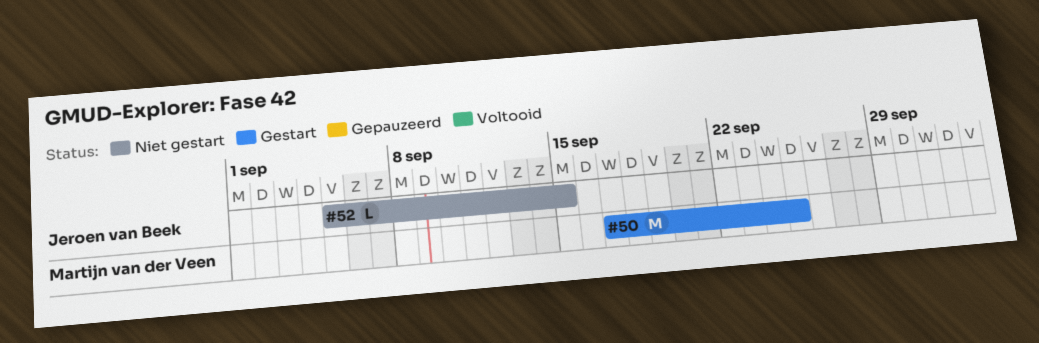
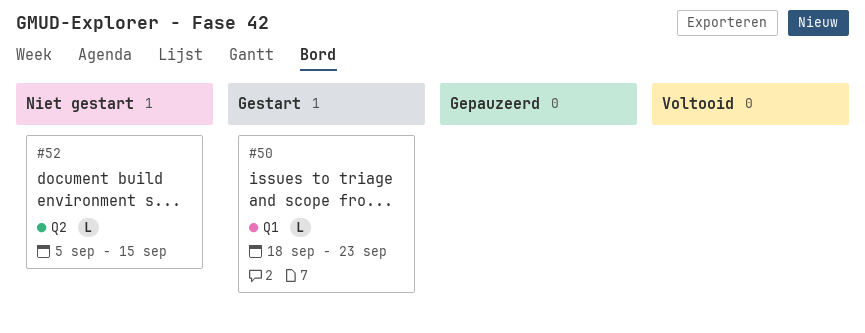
#50, estimate: M -> L
#50, start: Sep 17 -> Sep 18
#50, due: Sep 25 -> Sep 23

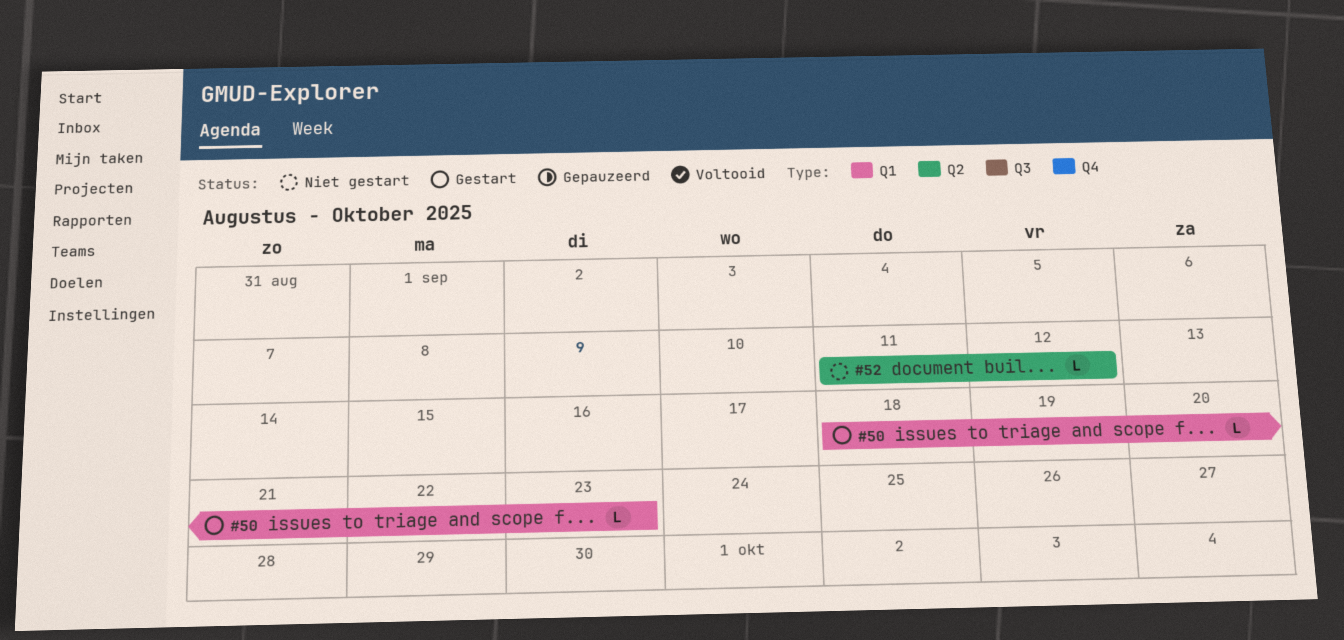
#52, start: Sep 5 -> Sep 11
#52, due: Sep 15 -> Sep 12

